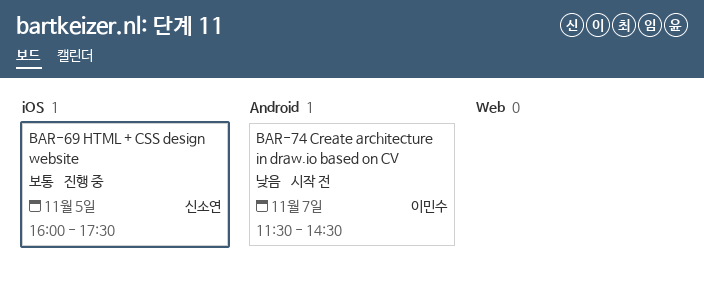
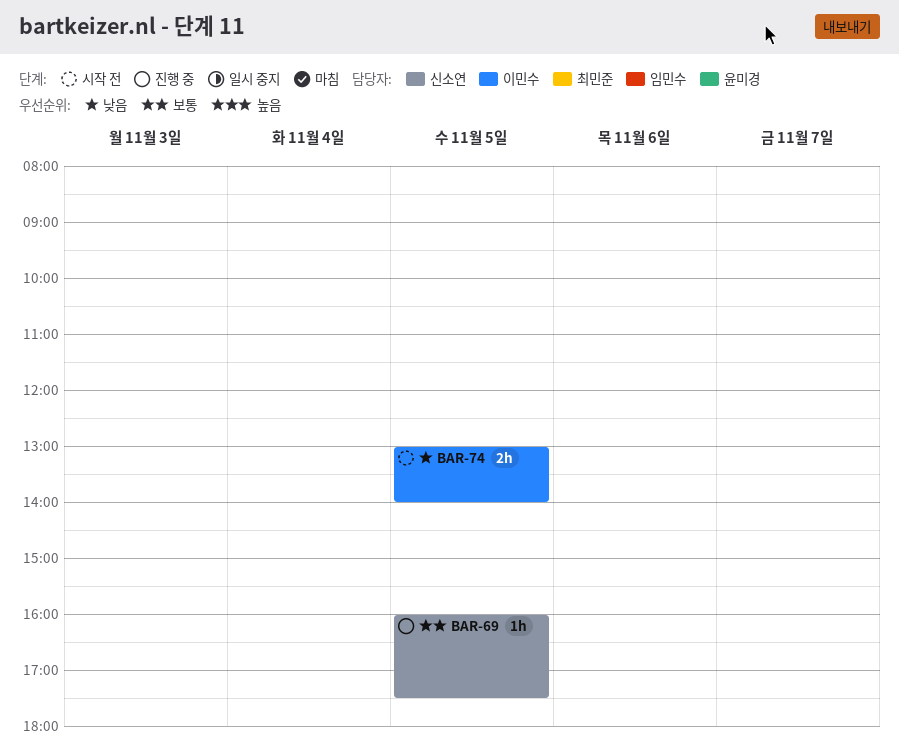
BAR-74, day: Nov 7 -> Nov 5
BAR-74, begins: 11:30 -> 13:00
BAR-74, ends: 14:30 -> 14:00

